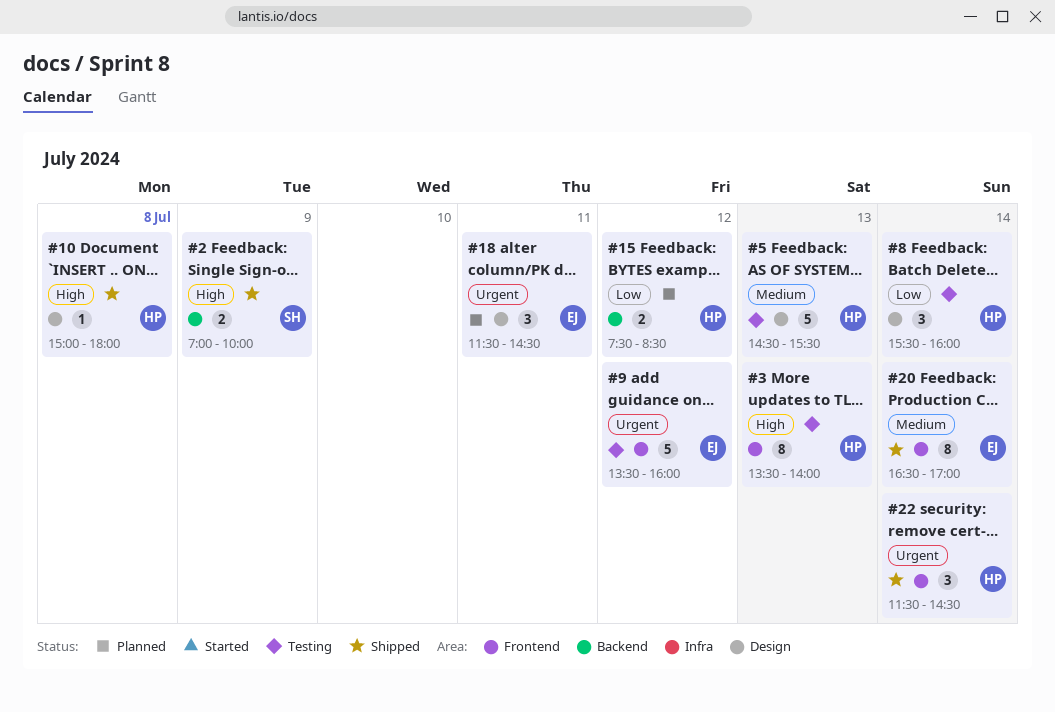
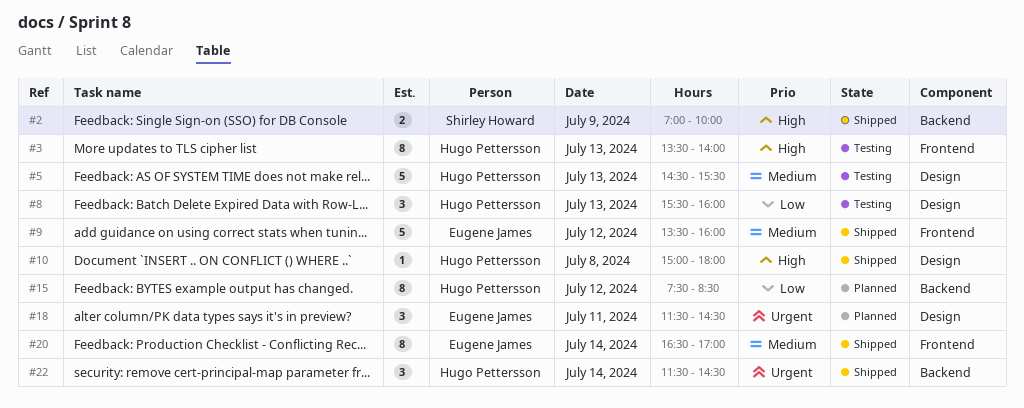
#8, day: Jul 14 -> Jul 13
#9, status: Testing -> Shipped
#9, priority: Urgent -> Medium
#15, estimate: 2 -> 8
#22, label: Frontend -> Backend

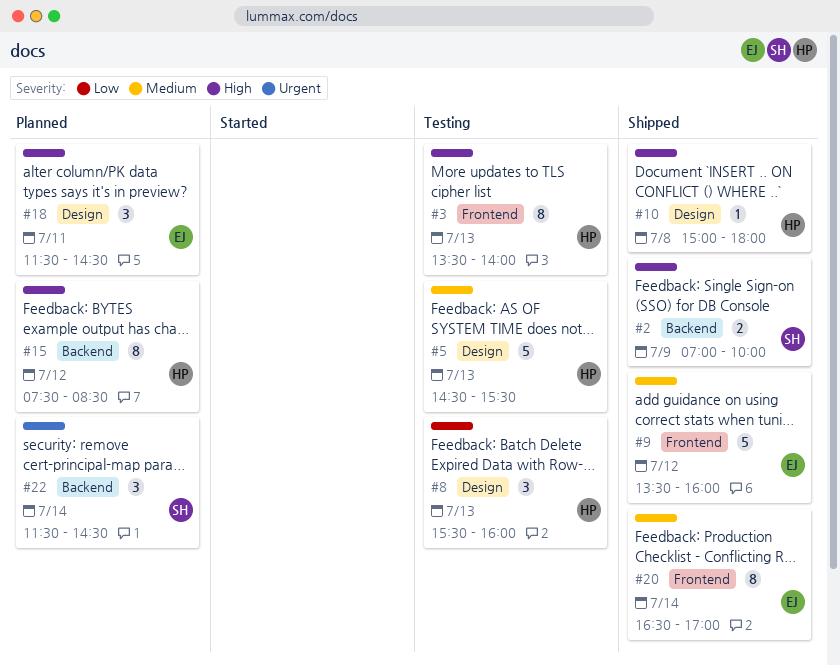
#15, priority: Low -> High
#18, priority: Urgent -> High
#22, status: Shipped -> Planned
#22, owner: Hugo Pettersson -> Shirley Howard

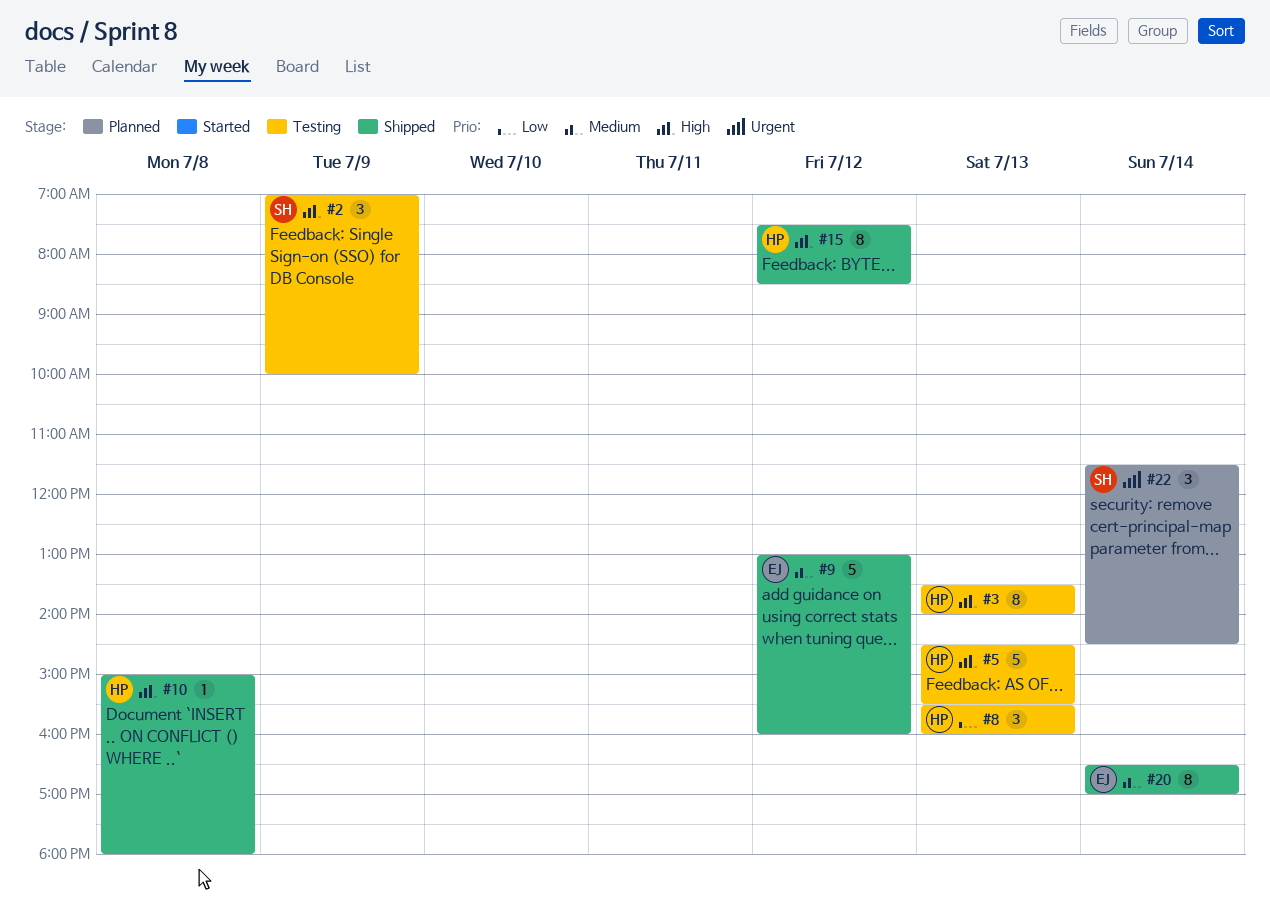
#2, status: Shipped -> Testing
#2, estimate: 2 -> 3
#5, priority: Medium -> High
#9, begins: 13:30 -> 13:00
#15, status: Planned -> Shipped
#18: present -> none

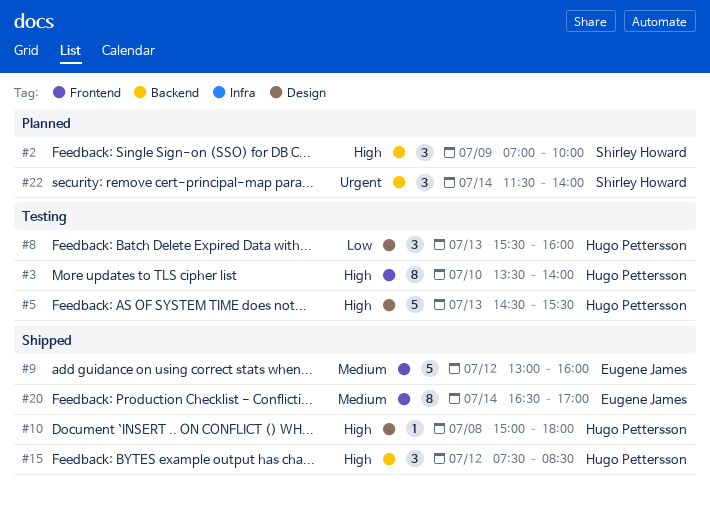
#2, status: Testing -> Planned
#3, day: Jul 13 -> Jul 10
#15, estimate: 8 -> 3
#22, ends: 14:30 -> 14:00

